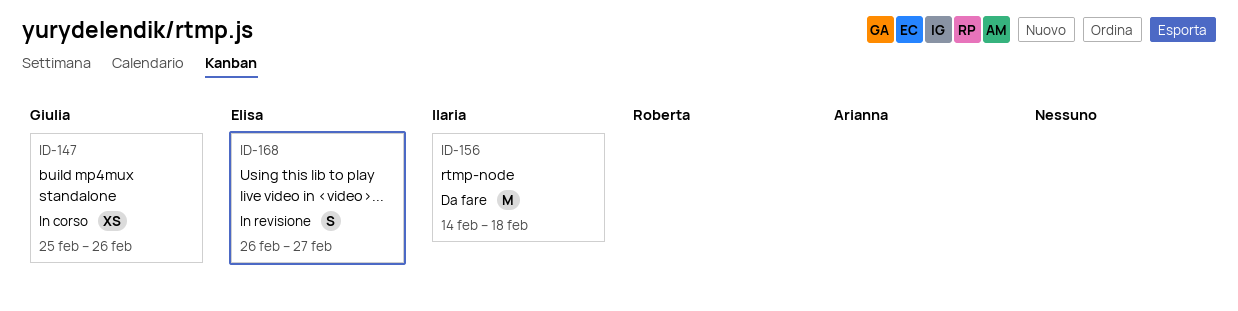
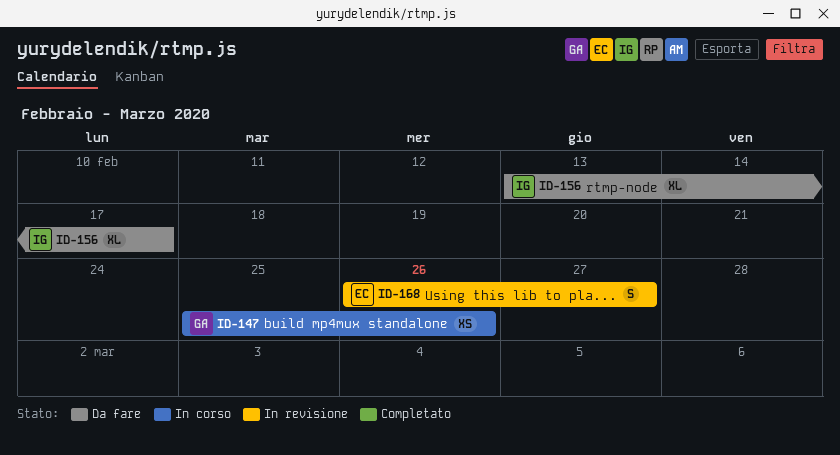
ID-156, estimate: M -> XL
ID-156, start: Feb 14 -> Feb 13
ID-156, due: Feb 18 -> Feb 17

